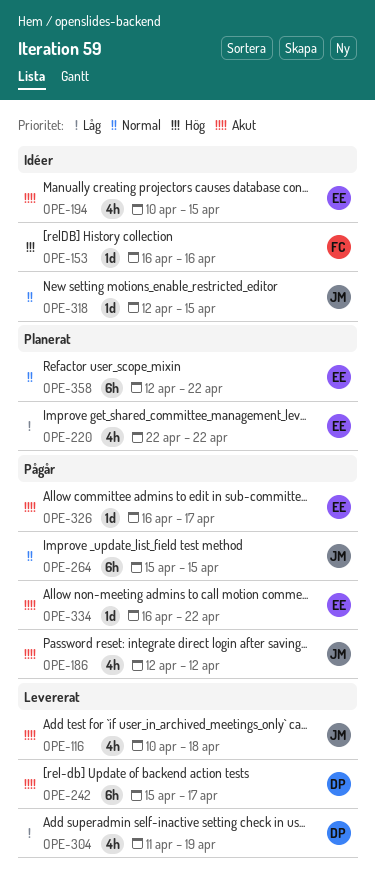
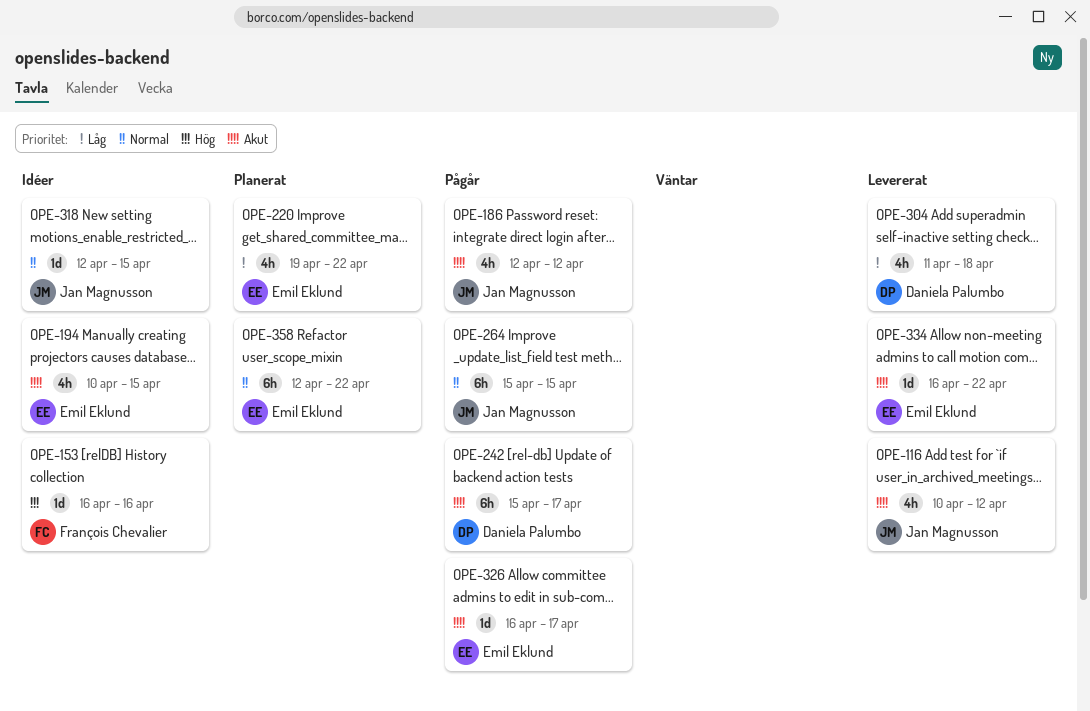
OPE-116, due: Apr 18 -> Apr 12
OPE-220, start: Apr 22 -> Apr 19
OPE-242, status: Levererat -> Pågår
OPE-304, due: Apr 19 -> Apr 18
OPE-334, status: Pågår -> Levererat

